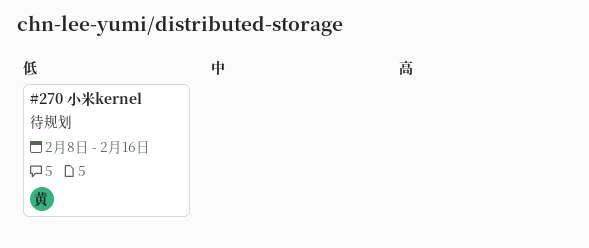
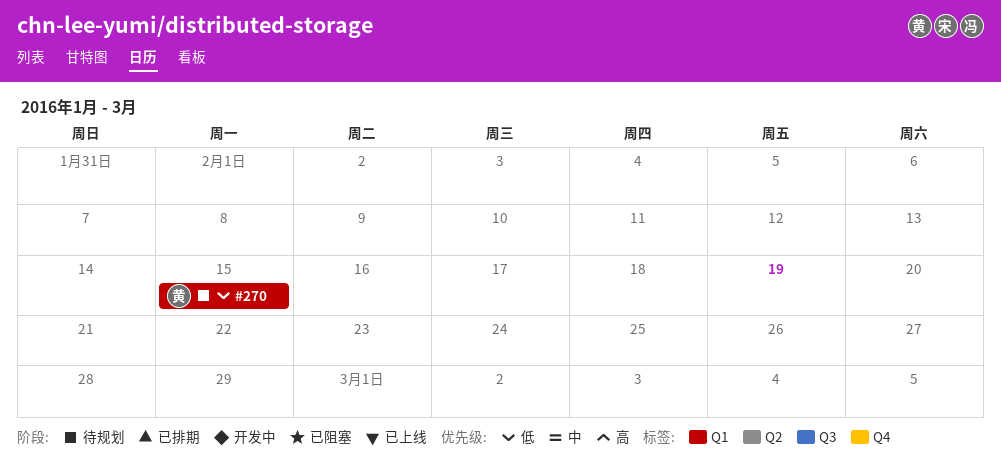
#270, start: Feb 8 -> Feb 15
#270, due: Feb 16 -> Feb 15

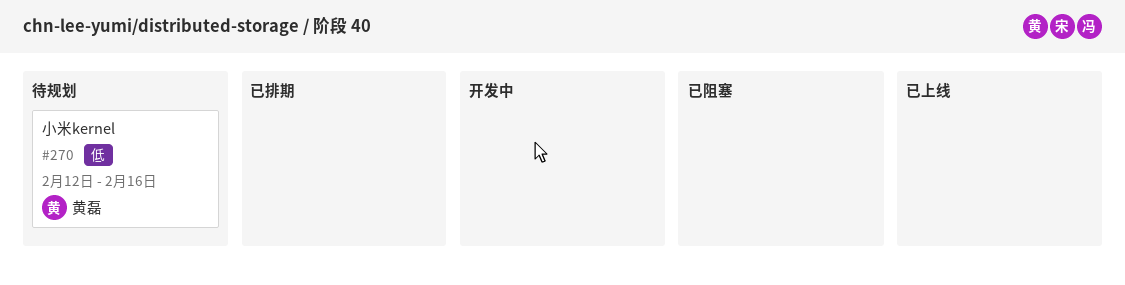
#270, start: Feb 15 -> Feb 12
#270, due: Feb 15 -> Feb 16

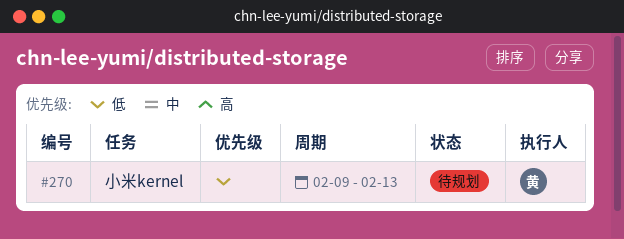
#270, start: Feb 12 -> Feb 9
#270, due: Feb 16 -> Feb 13

